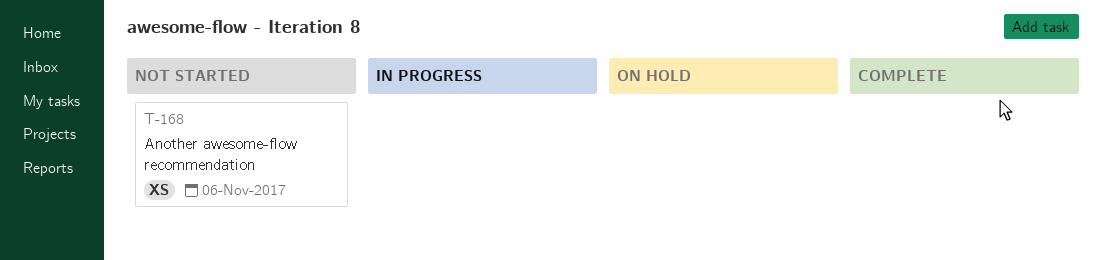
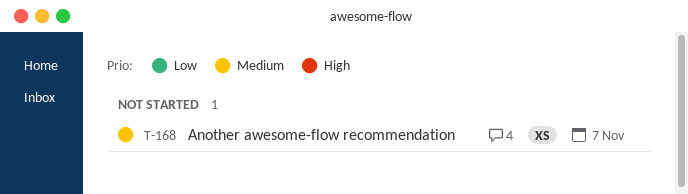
T-168, due: Nov 6 -> Nov 7

